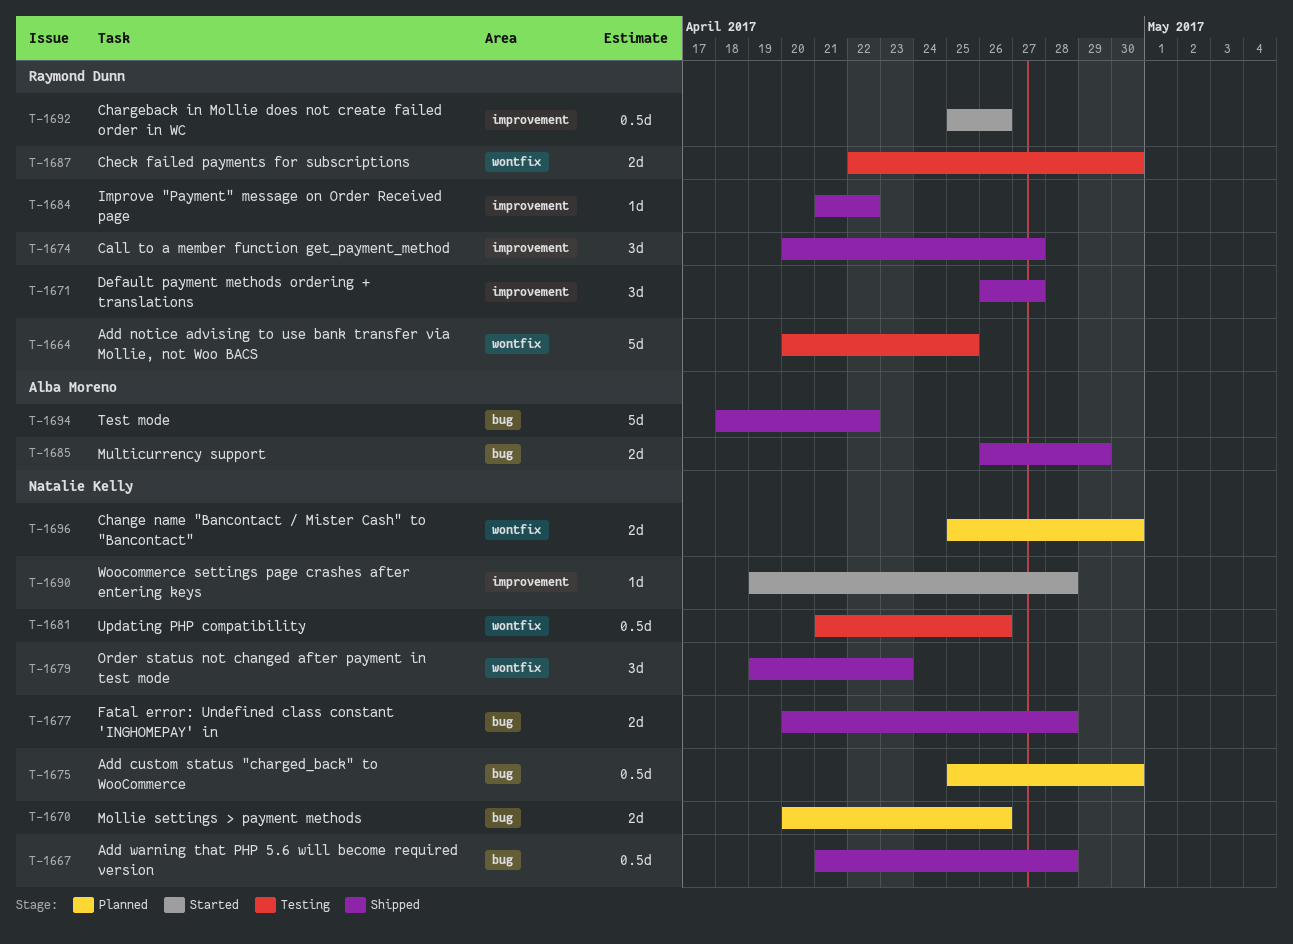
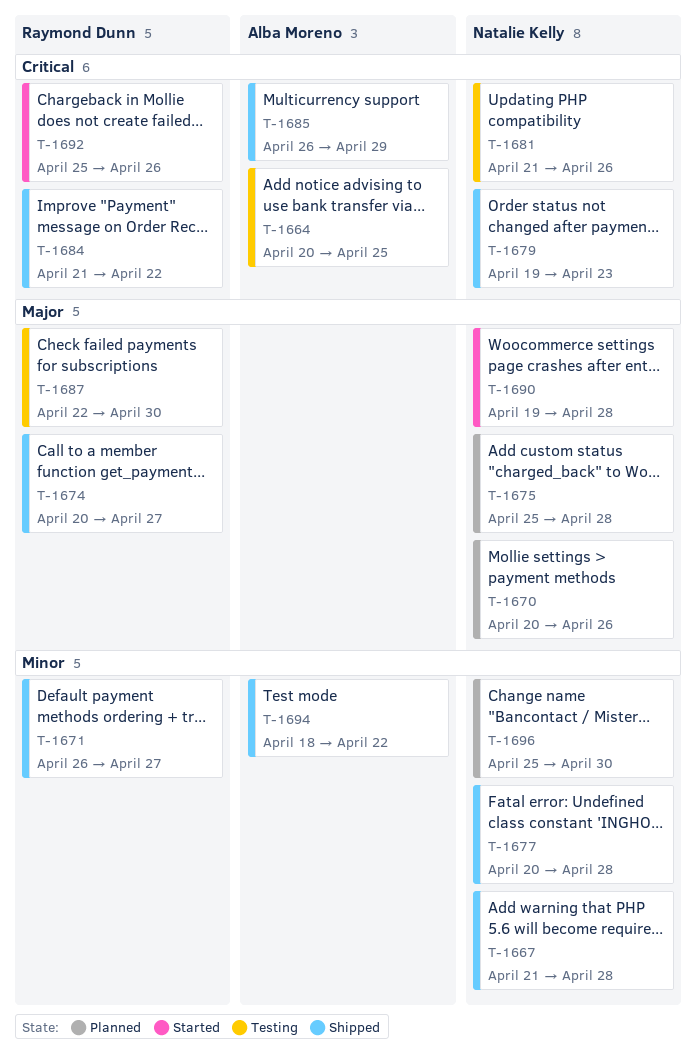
T-1664, owner: Raymond Dunn -> Alba Moreno
T-1675, due: Apr 30 -> Apr 28

